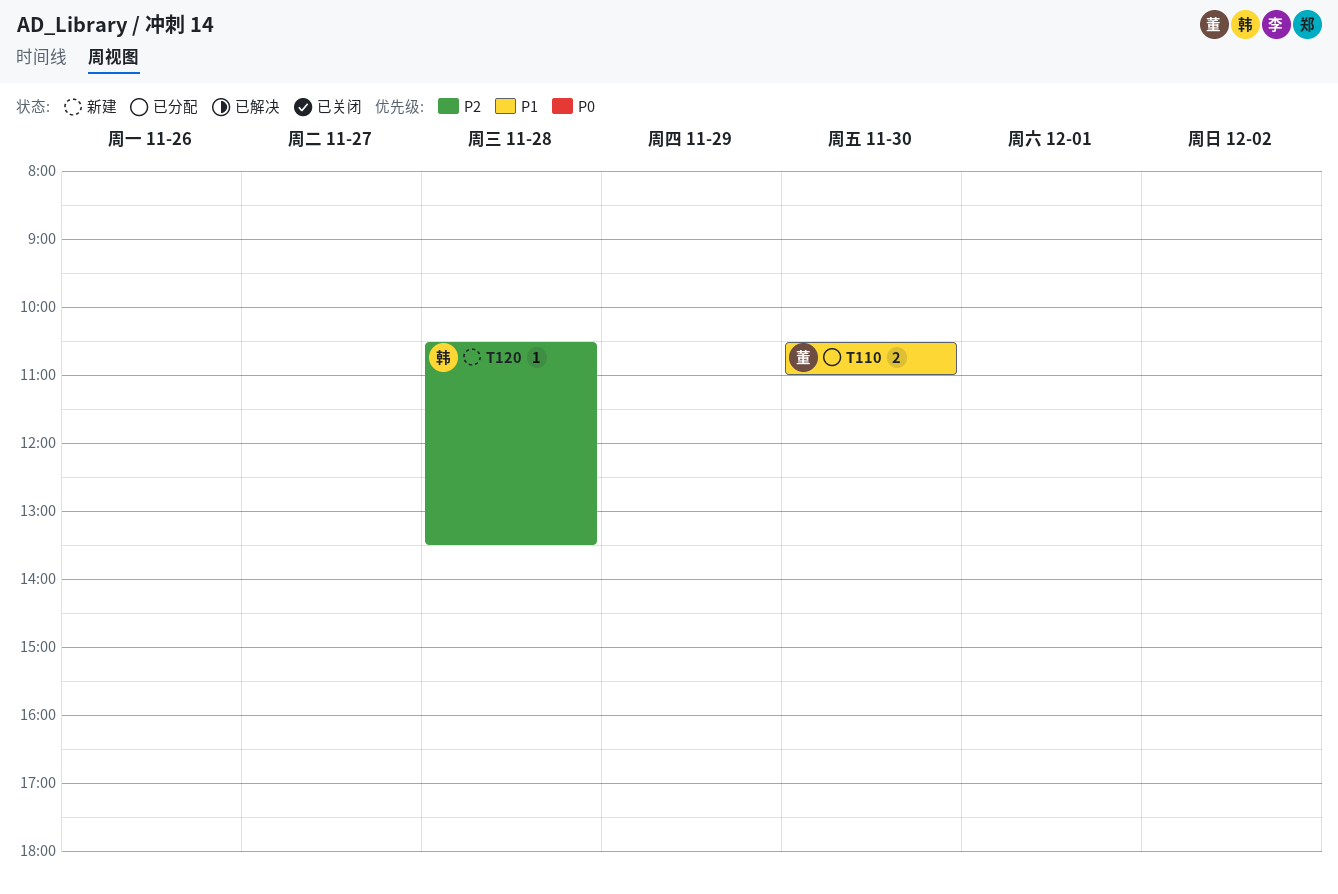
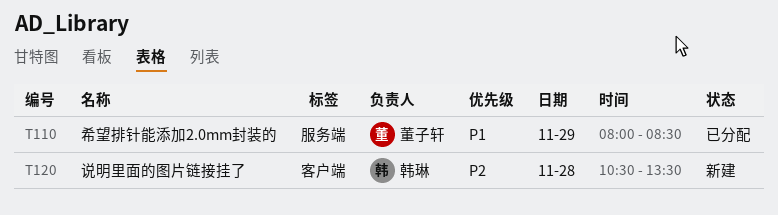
T110, day: Nov 30 -> Nov 29
T110, begins: 10:30 -> 08:00
T110, ends: 11:00 -> 08:30

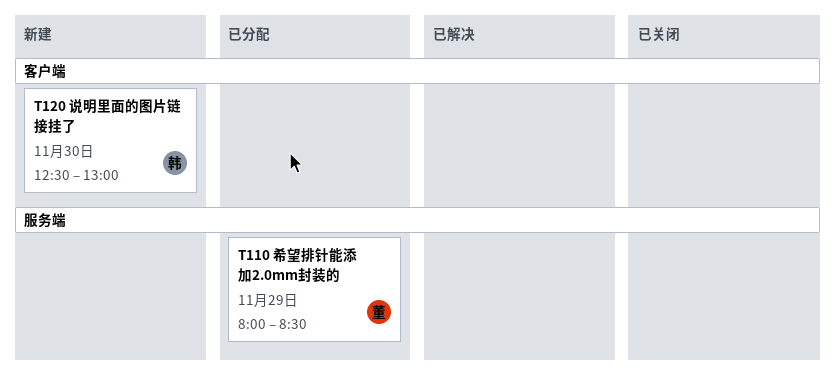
T120, day: Nov 28 -> Nov 30
T120, begins: 10:30 -> 12:30
T120, ends: 13:30 -> 13:00

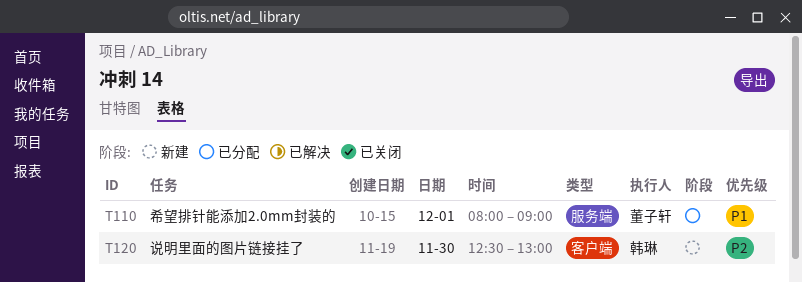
T110, day: Nov 29 -> Dec 1
T110, ends: 08:30 -> 09:00

